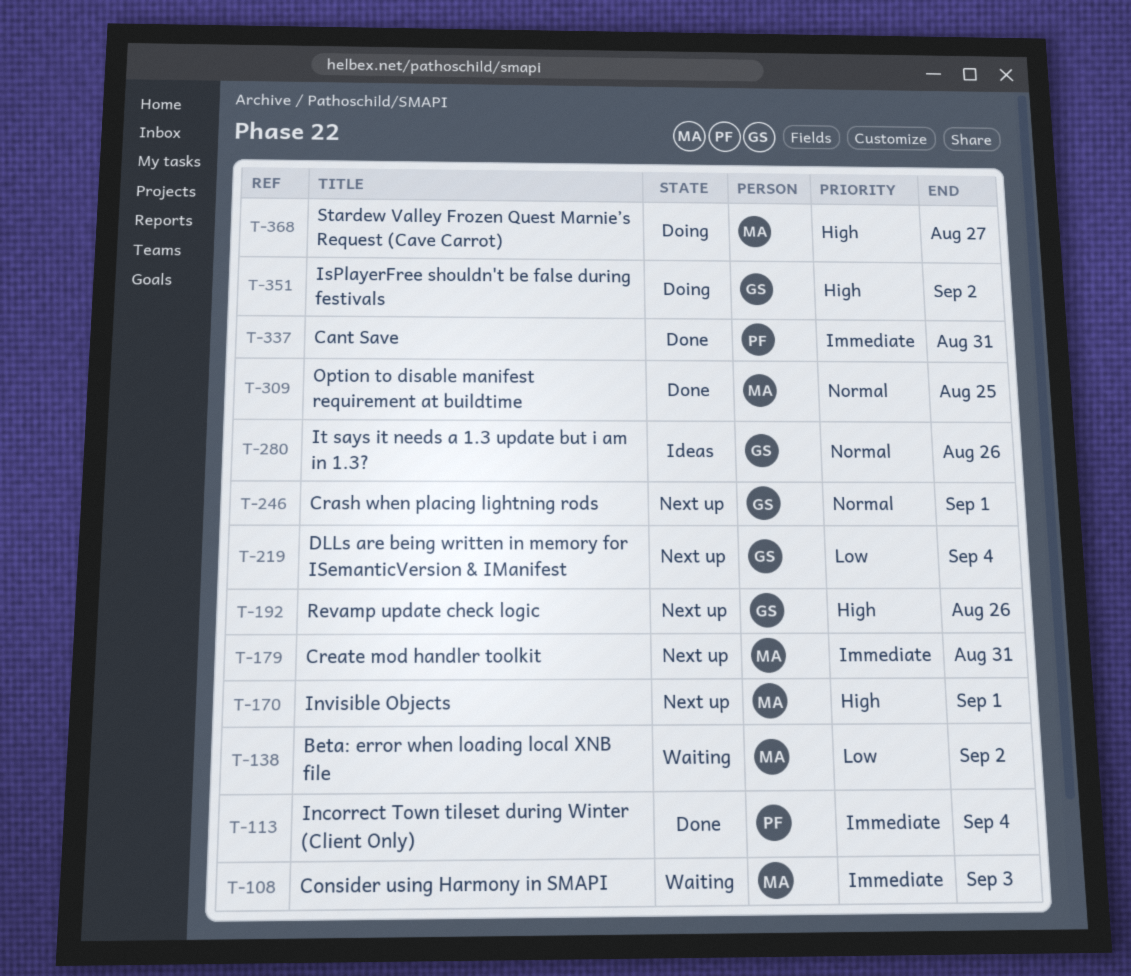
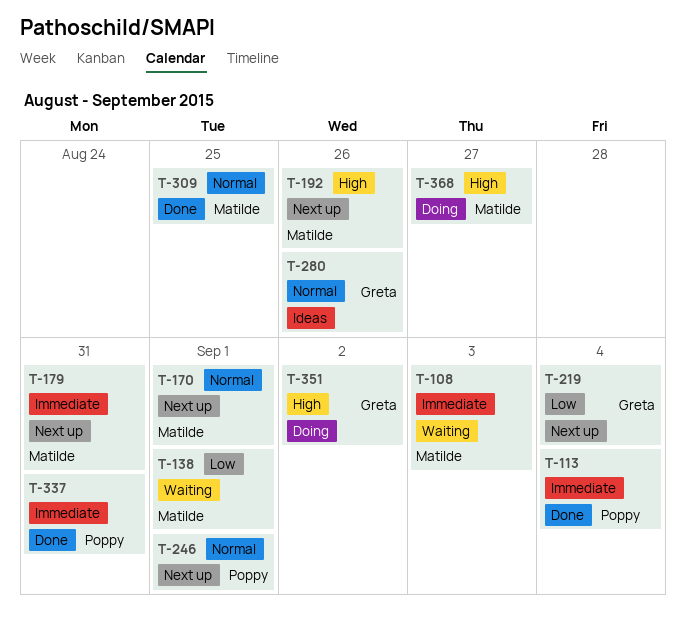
T-138, due: Sep 2 -> Sep 1
T-170, priority: High -> Normal
T-192, owner: Greta -> Matilde
T-246, owner: Greta -> Poppy

